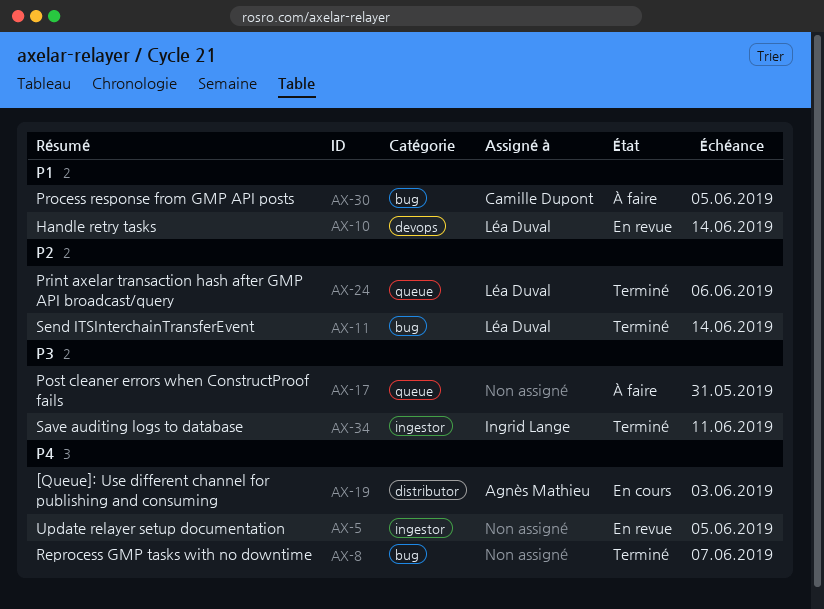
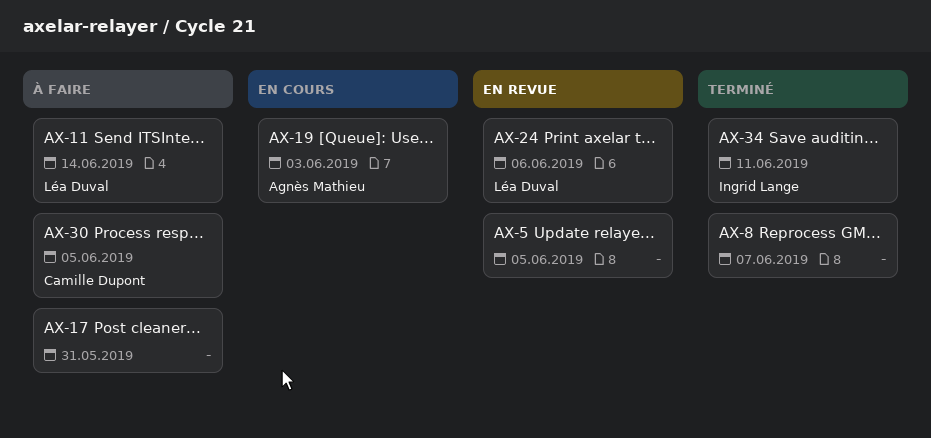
AX-10: present -> none
AX-11, status: Terminé -> À faire
AX-24, status: Terminé -> En revue

